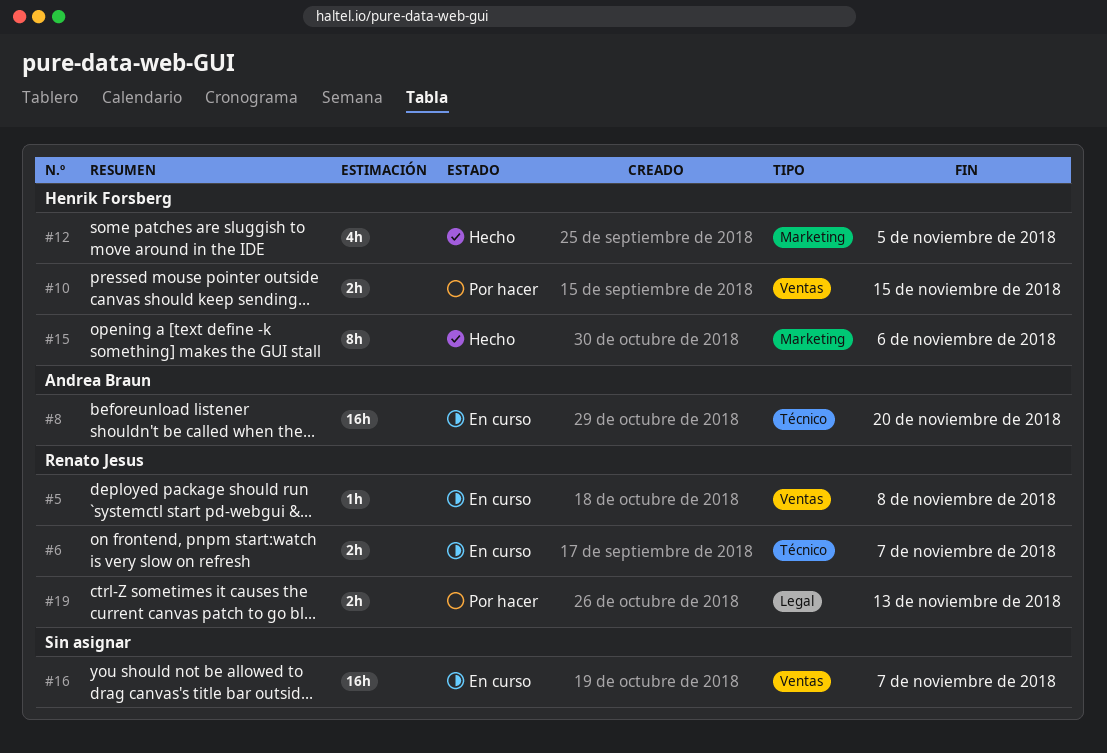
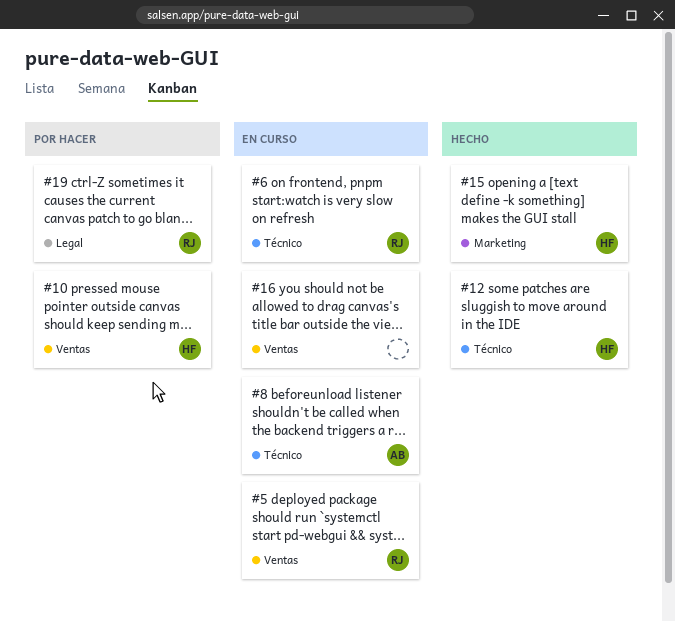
#12, label: Marketing -> Técnico

